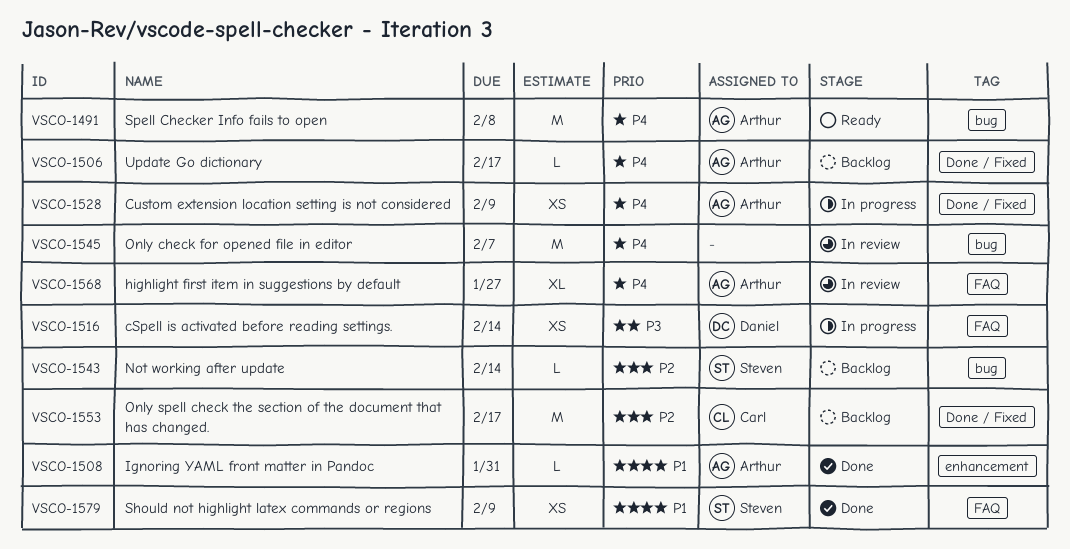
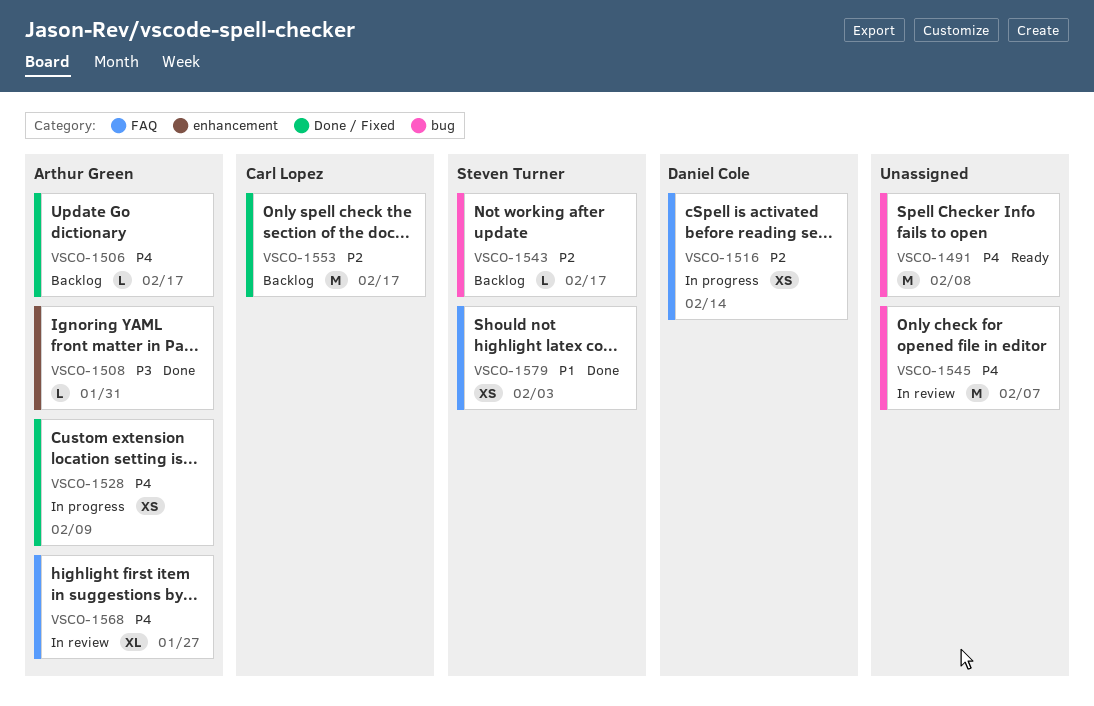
VSCO-1491, owner: Arthur Green -> none
VSCO-1508, priority: P1 -> P3
VSCO-1516, priority: P3 -> P2
VSCO-1543, due: Feb 14 -> Feb 17
VSCO-1579, due: Feb 9 -> Feb 3

